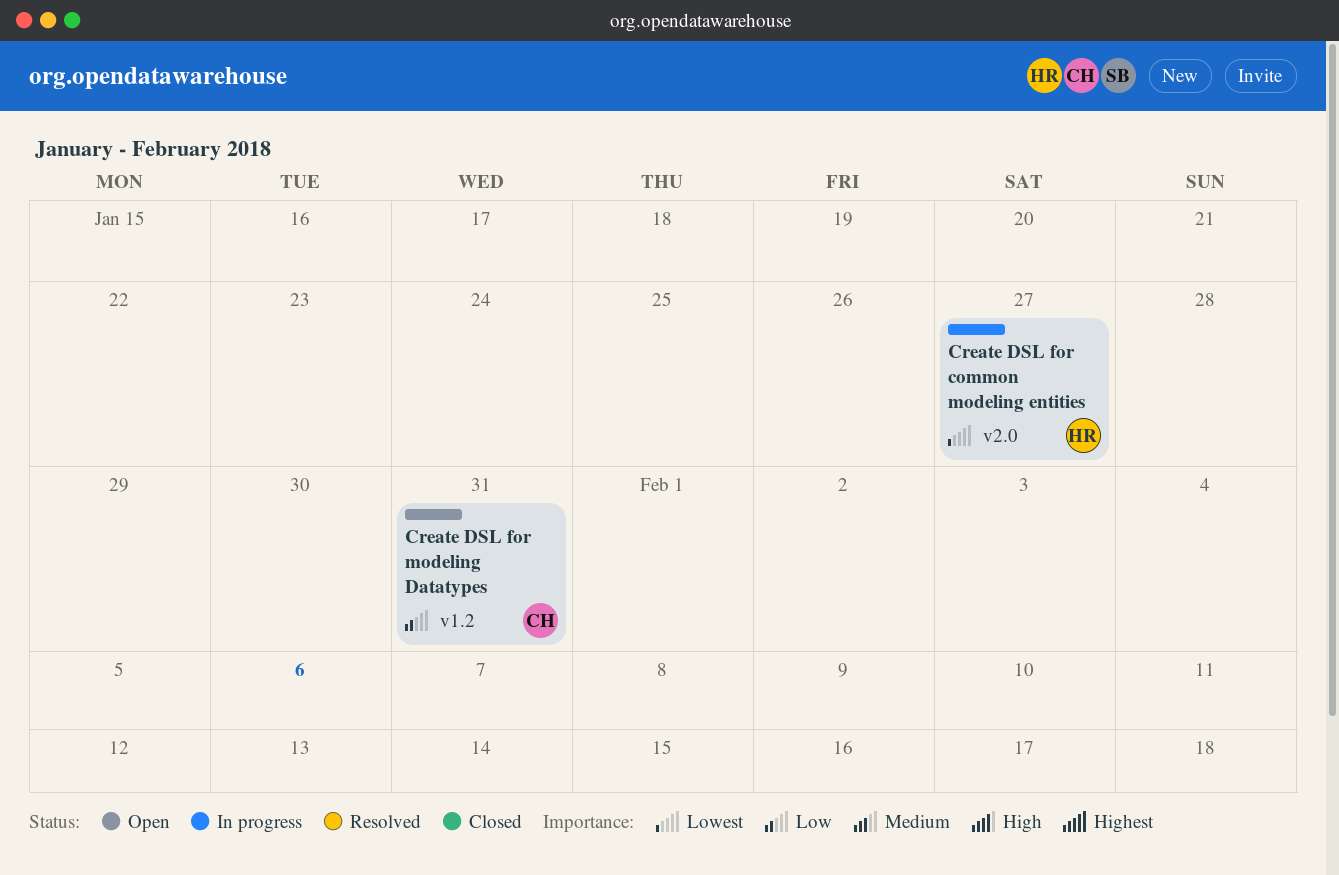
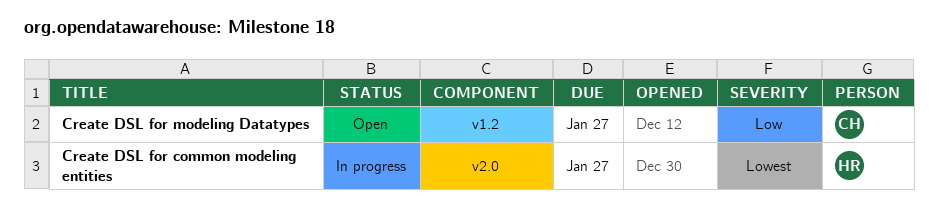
Create DSL for modeling Datatypes, due: Jan 31 -> Jan 27

